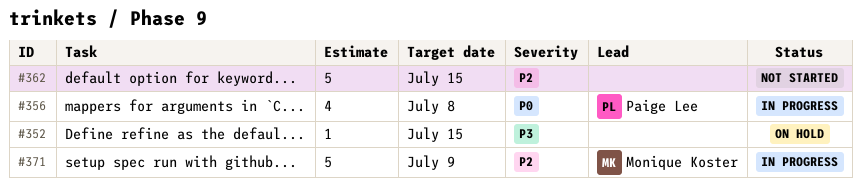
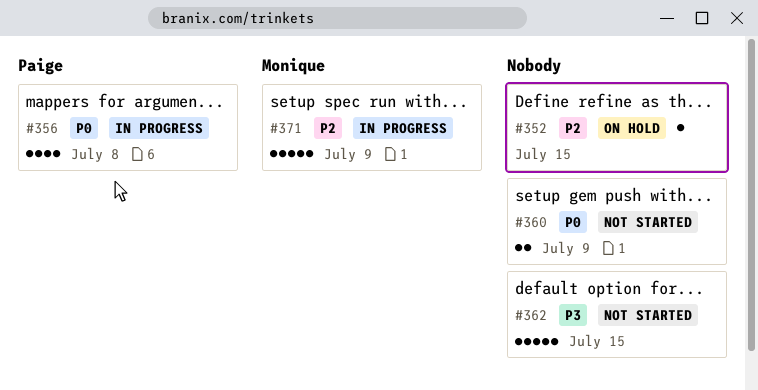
#352, priority: P3 -> P2
#360: none -> present
#362, priority: P2 -> P3

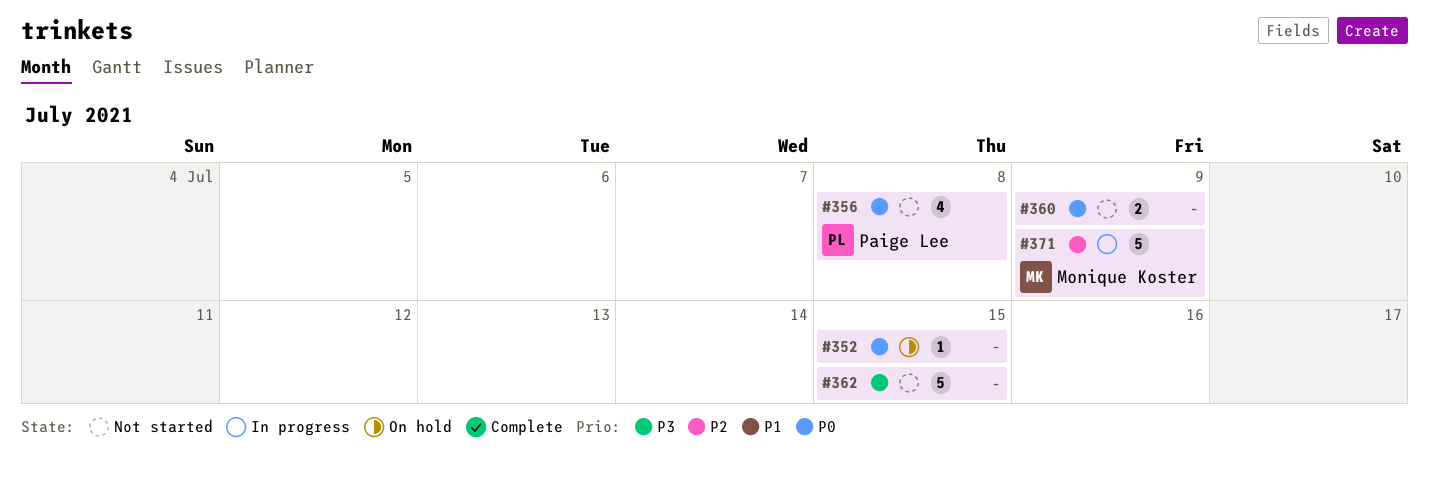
#352, priority: P2 -> P0
#356, status: In progress -> Not started

